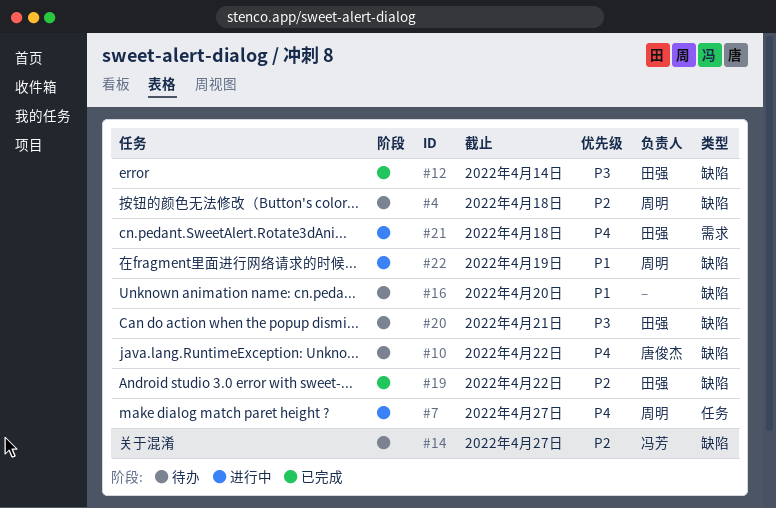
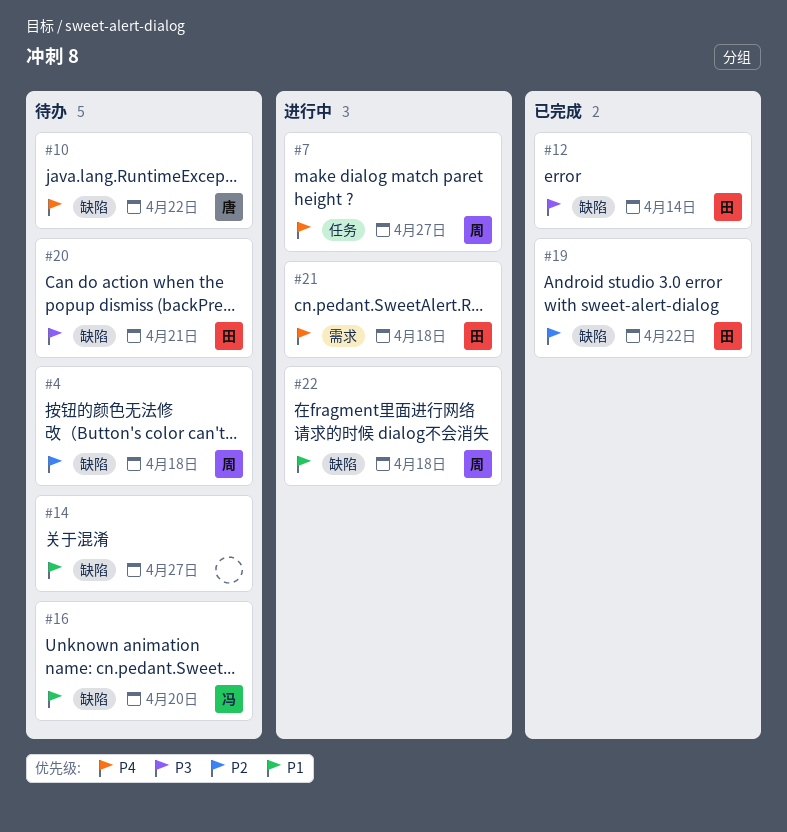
#14, owner: 冯芳 -> none
#14, priority: P2 -> P1
#16, owner: none -> 冯芳
#22, due: Apr 19 -> Apr 18

